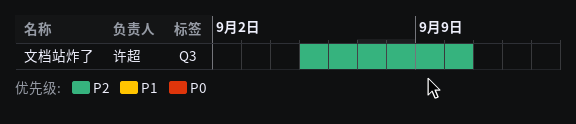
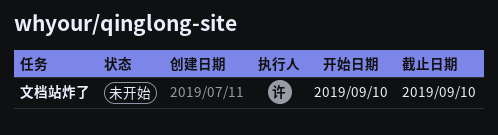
文档站炸了, start: Sep 5 -> Sep 10

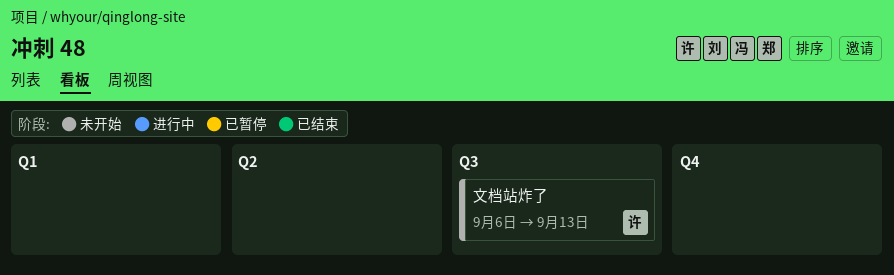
文档站炸了, start: Sep 10 -> Sep 6
文档站炸了, due: Sep 10 -> Sep 13

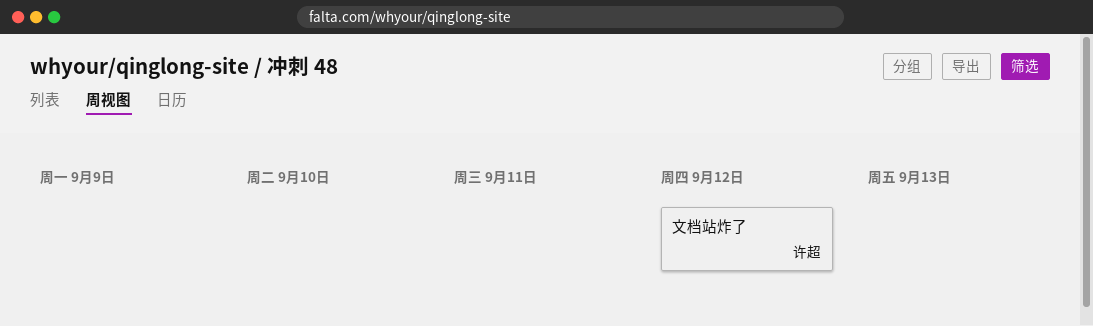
文档站炸了, due: Sep 13 -> Sep 12

